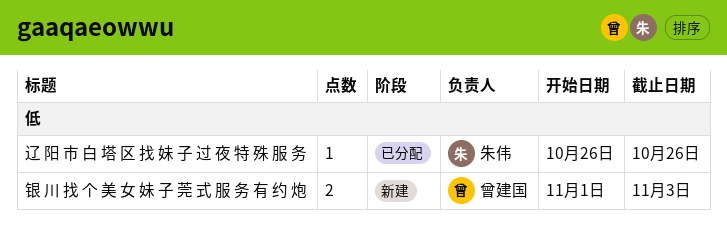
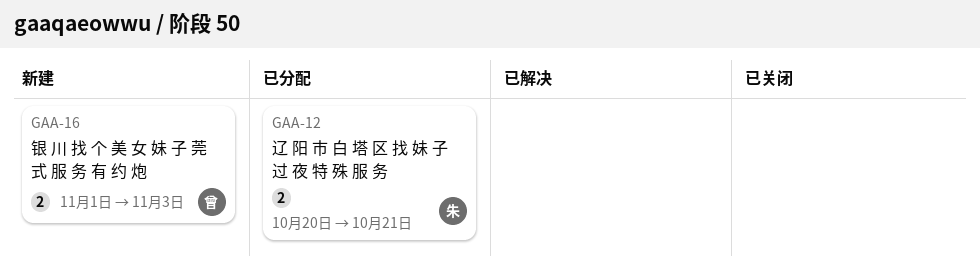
辽 阳 市 白 塔 区 找 妹 子 过 夜 特 殊 服 务, estimate: 1 -> 2
辽 阳 市 白 塔 区 找 妹 子 过 夜 特 殊 服 务, start: Oct 26 -> Oct 20
辽 阳 市 白 塔 区 找 妹 子 过 夜 特 殊 服 务, due: Oct 26 -> Oct 21

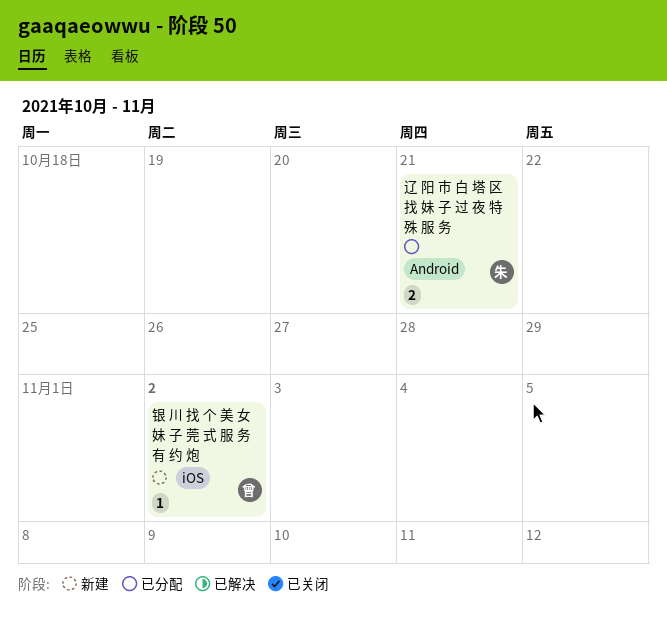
银 川 找 个 美 女 妹 子 莞 式 服 务 有 约 炮, estimate: 2 -> 1
银 川 找 个 美 女 妹 子 莞 式 服 务 有 约 炮, due: Nov 3 -> Nov 2

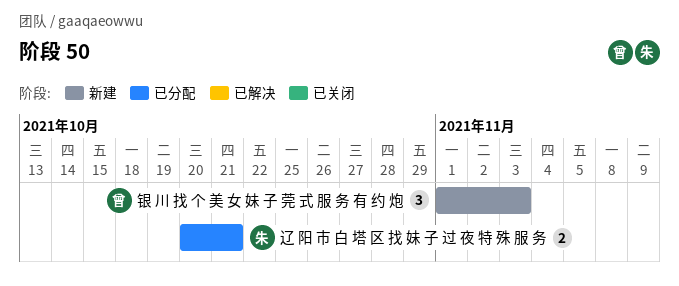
银 川 找 个 美 女 妹 子 莞 式 服 务 有 约 炮, estimate: 1 -> 3
银 川 找 个 美 女 妹 子 莞 式 服 务 有 约 炮, due: Nov 2 -> Nov 3

